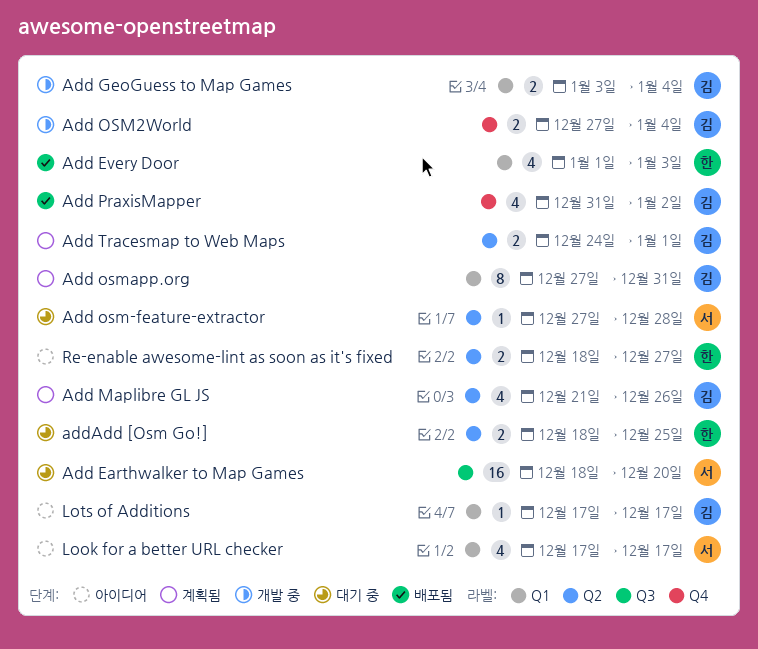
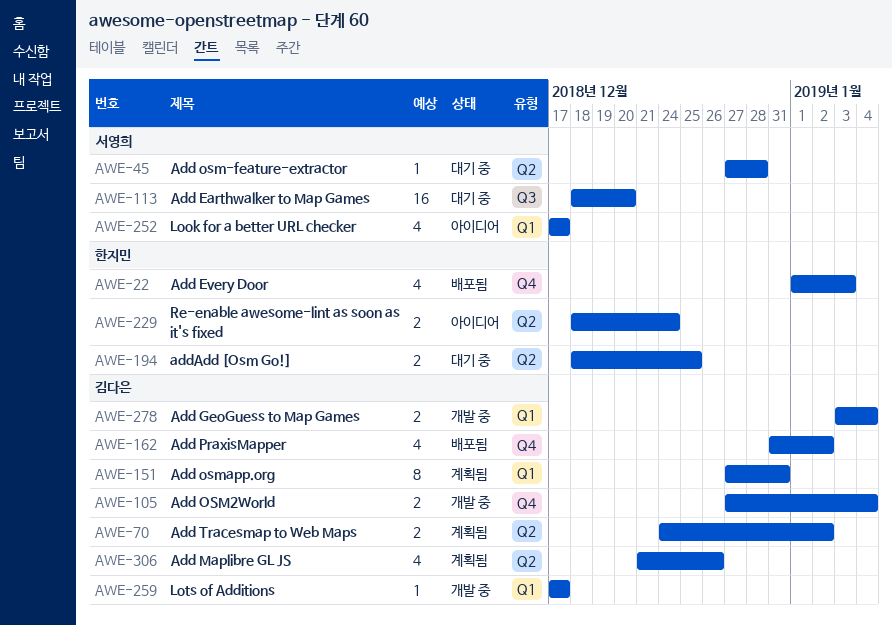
Add Every Door, label: Q1 -> Q4
Add Tracesmap to Web Maps, due: Jan 1 -> Jan 2
Lots of Additions, status: 아이디어 -> 개발 중
Re-enable awesome-lint as soon as it's fixed, due: Dec 27 -> Dec 24

